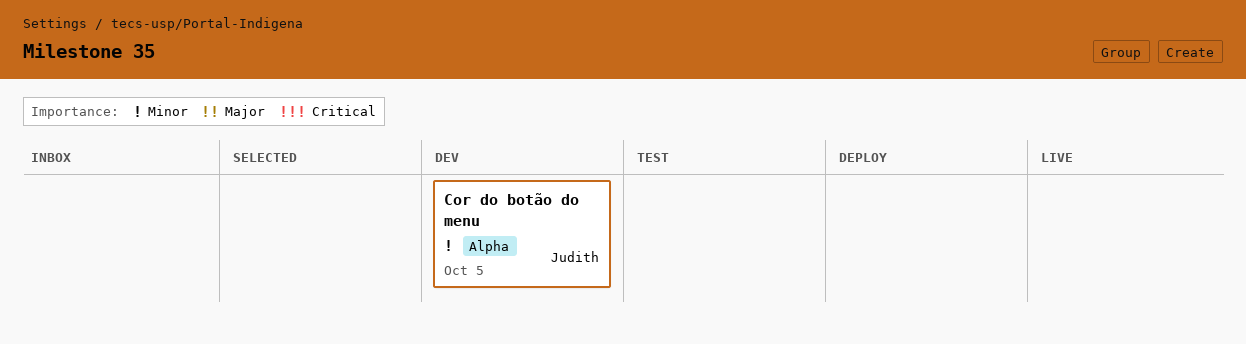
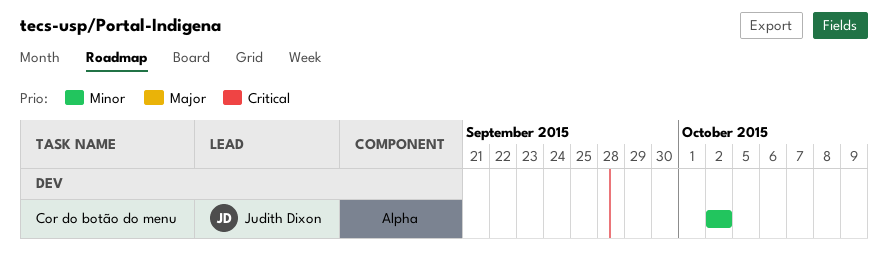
Cor do botão do menu, due: Oct 5 -> Oct 2

